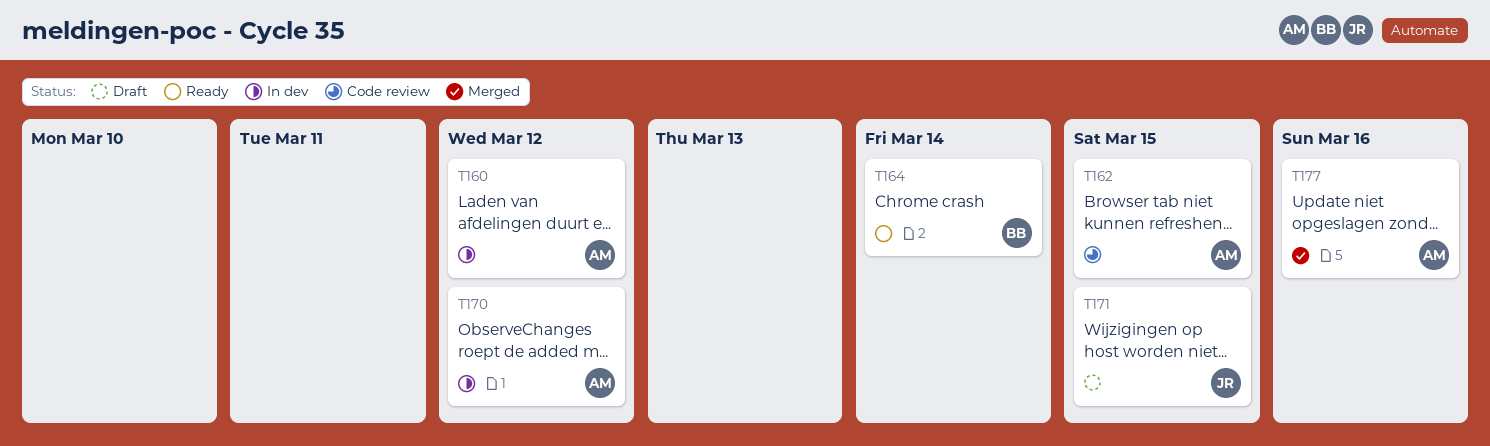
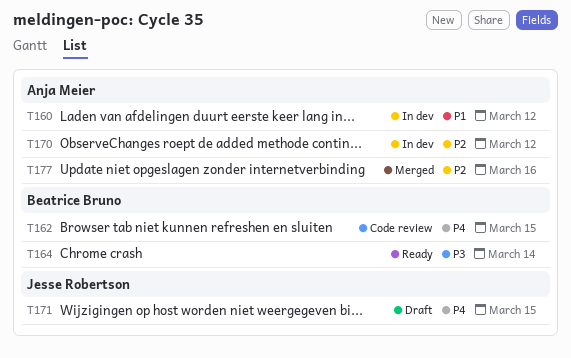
T162, owner: Anja Meier -> Beatrice Bruno

